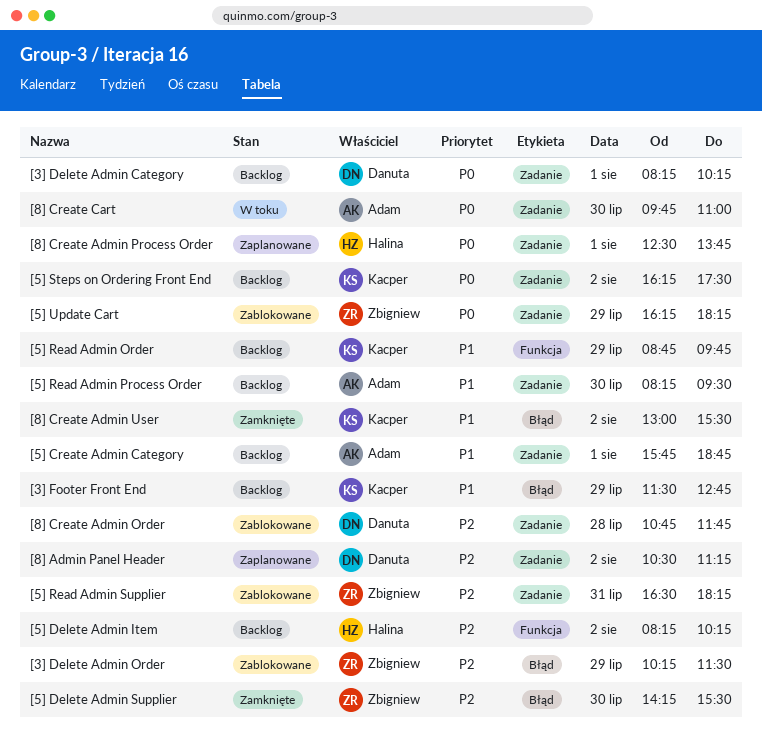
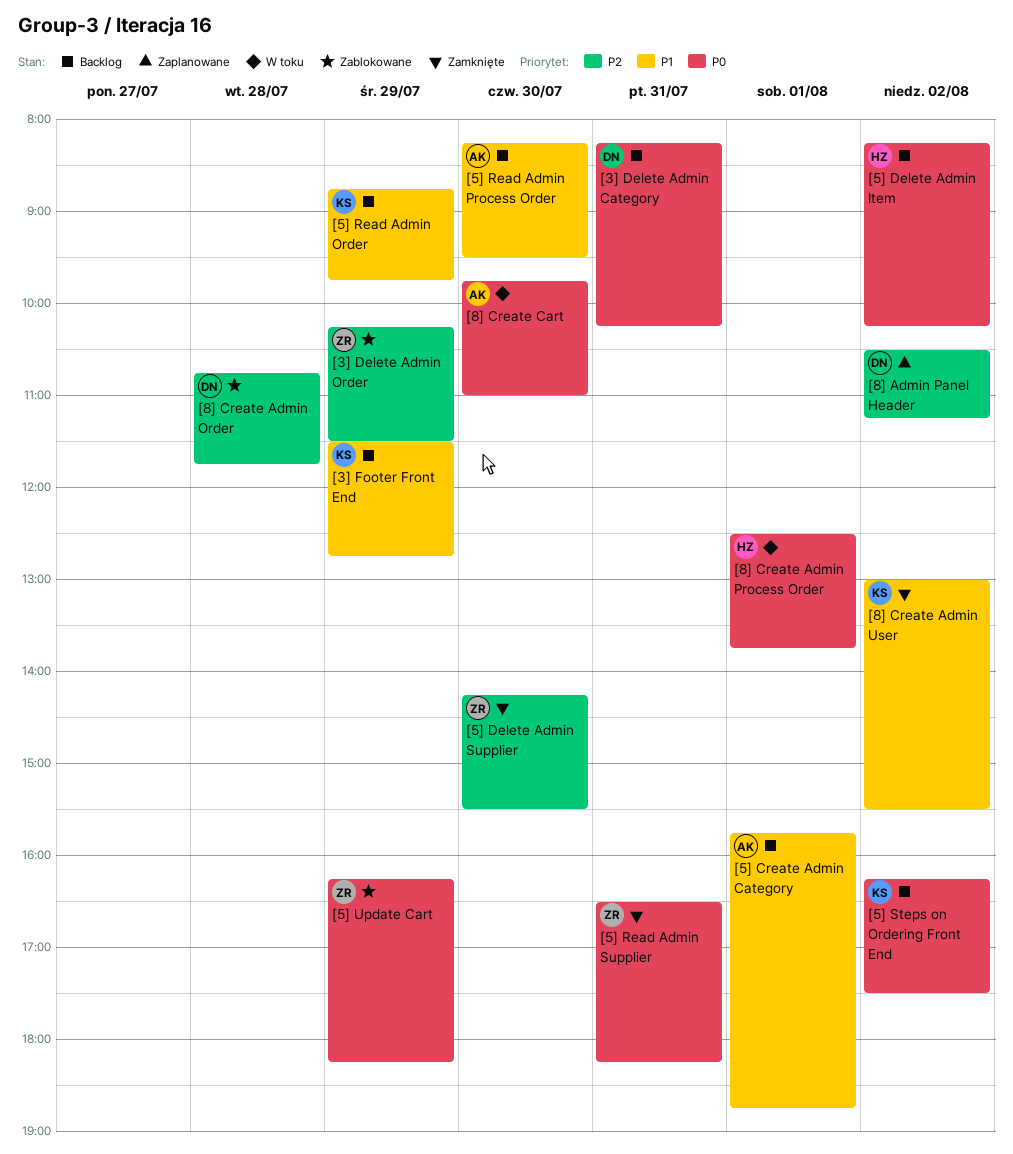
[3] Delete Admin Category, day: Aug 1 -> Jul 31
[5] Delete Admin Item, priority: P2 -> P0
[5] Read Admin Supplier, status: Zablokowane -> Zamknięte
[5] Read Admin Supplier, priority: P2 -> P0
[8] Create Admin Process Order, status: Zaplanowane -> W toku

